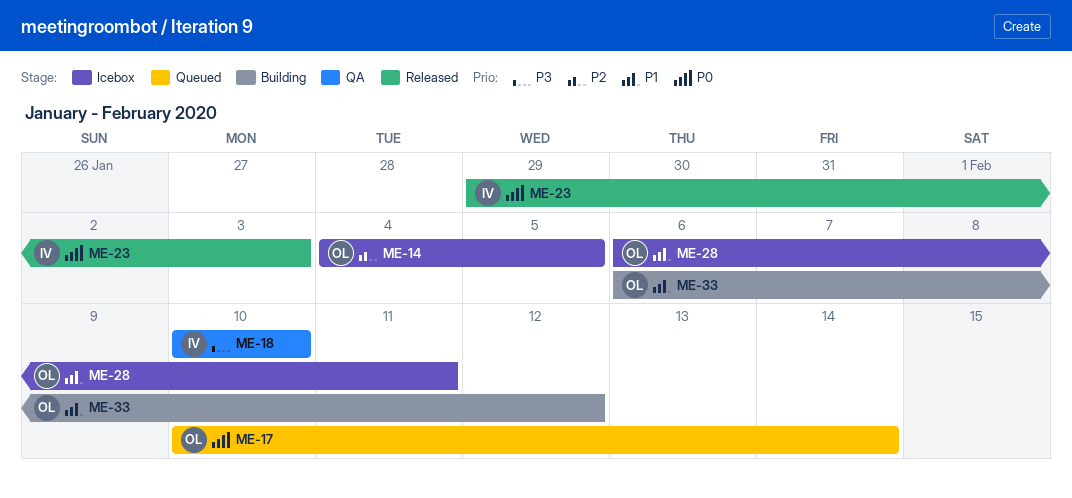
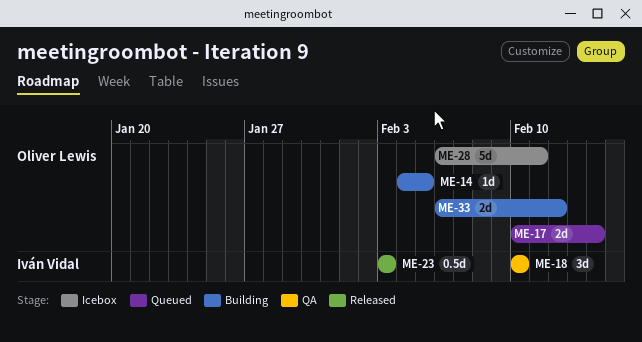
ME-14, status: Icebox -> Building
ME-23, start: Jan 29 -> Feb 3

